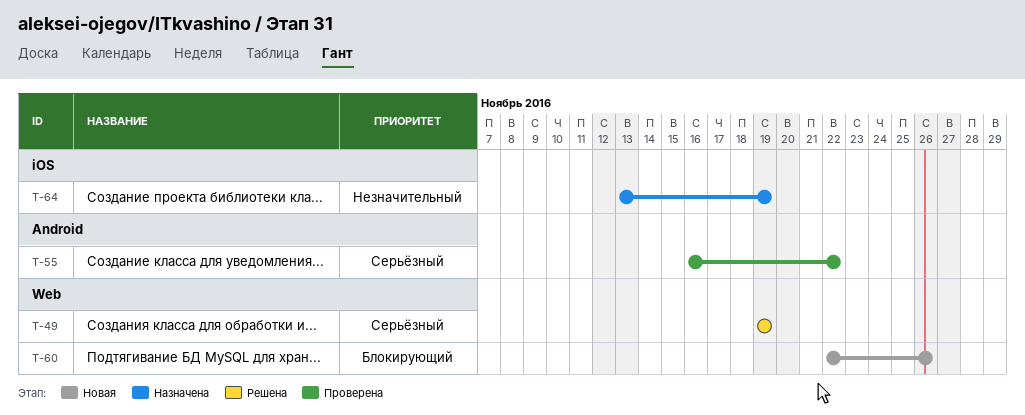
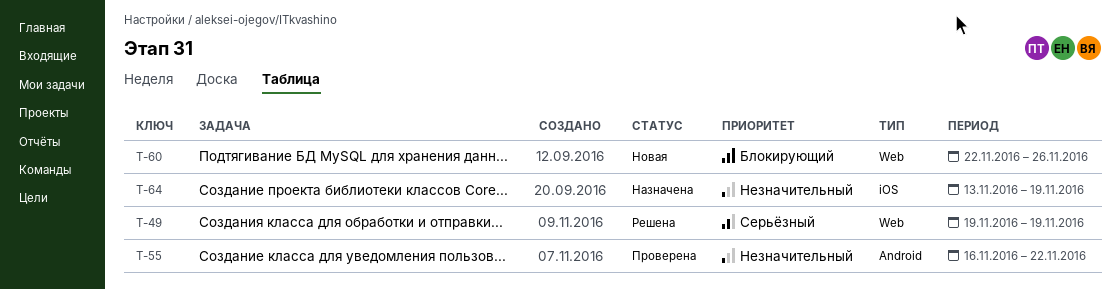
T-55, priority: Серьёзный -> Незначительный

